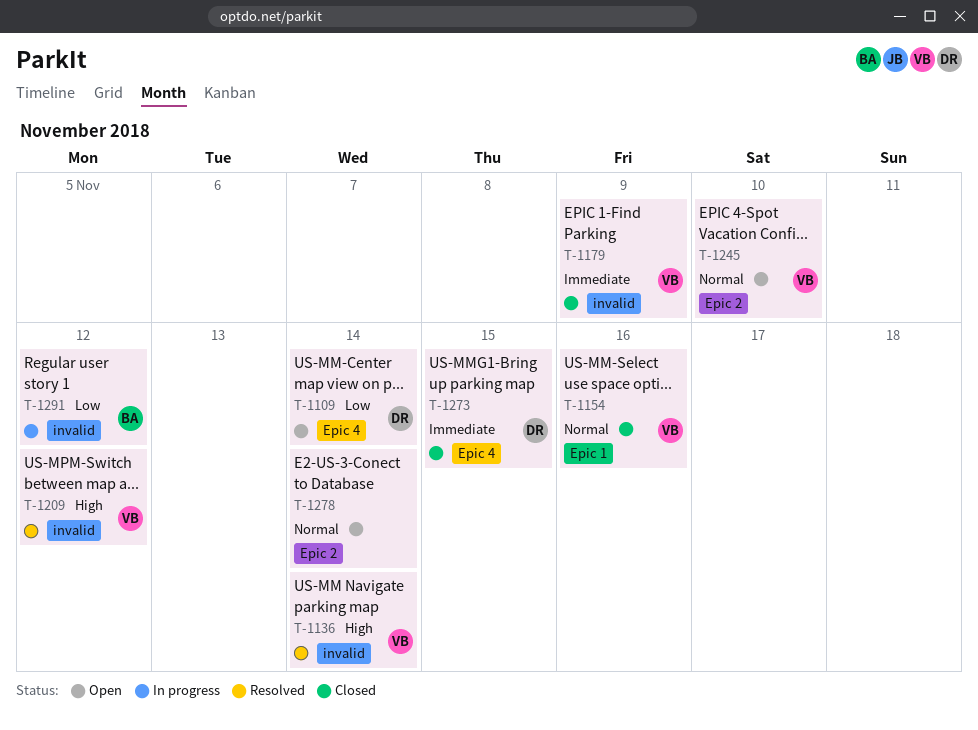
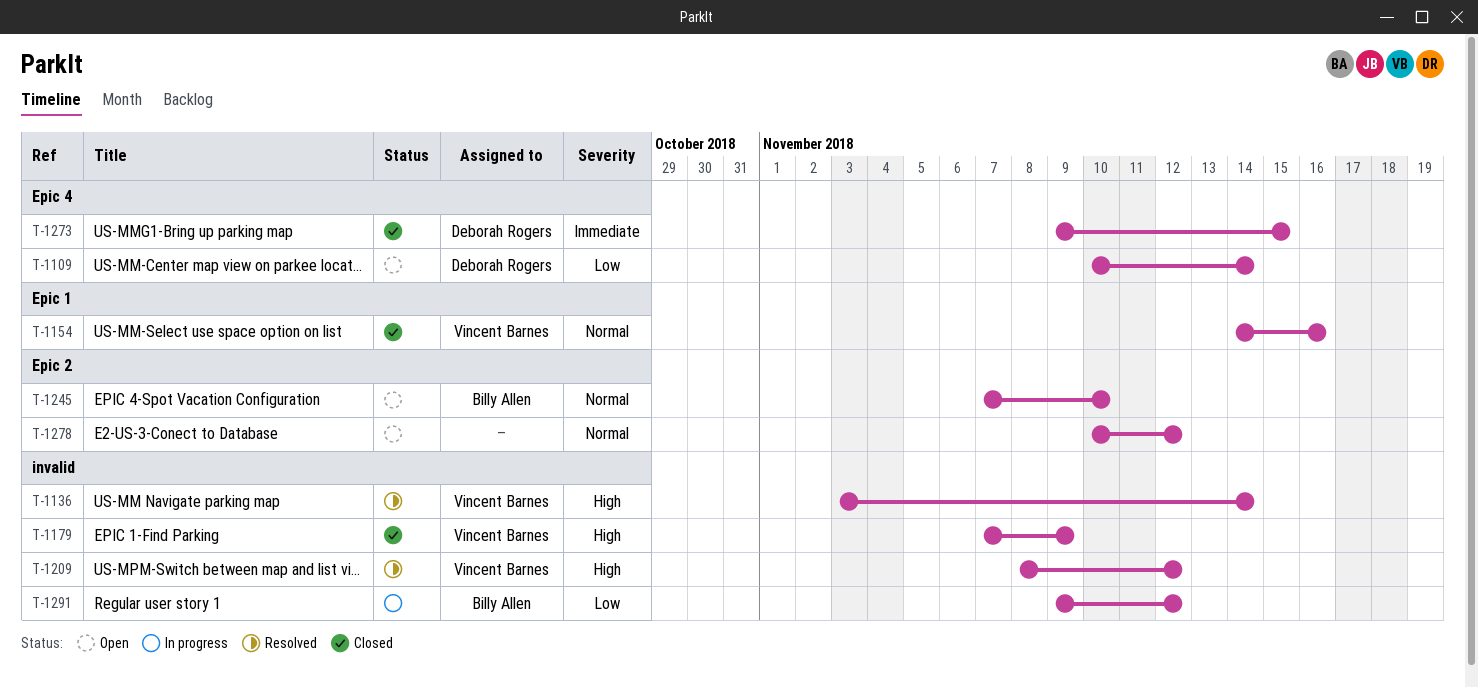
T-1179, priority: Immediate -> High
T-1245, owner: Vincent Barnes -> Billy Allen
T-1278, due: Nov 14 -> Nov 12

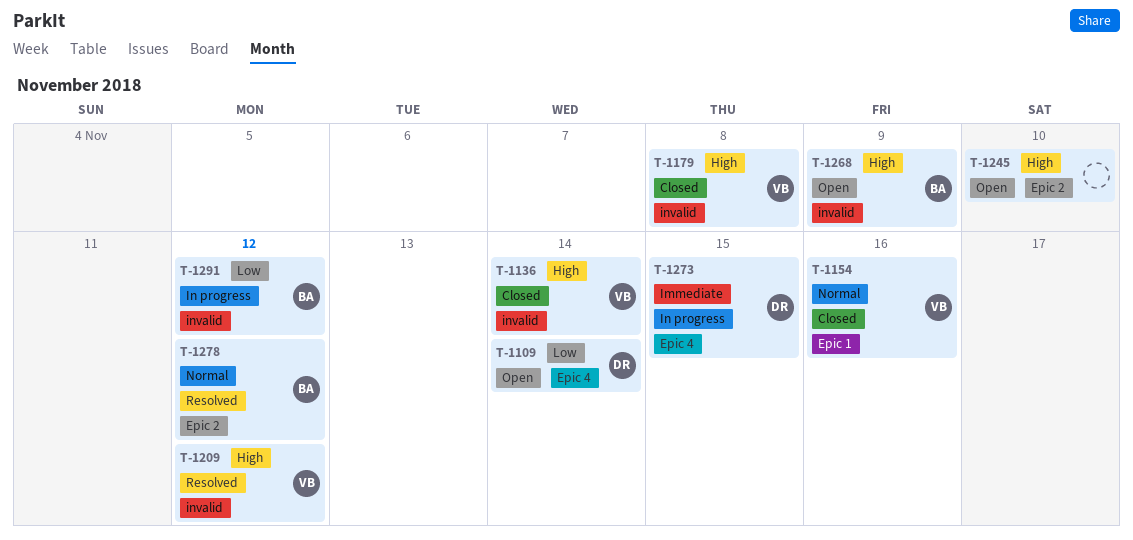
T-1136, status: Resolved -> Closed
T-1179, due: Nov 9 -> Nov 8
T-1245, owner: Billy Allen -> none
T-1245, priority: Normal -> High
T-1268: none -> present
T-1273, status: Closed -> In progress
T-1278, status: Open -> Resolved
T-1278, owner: none -> Billy Allen

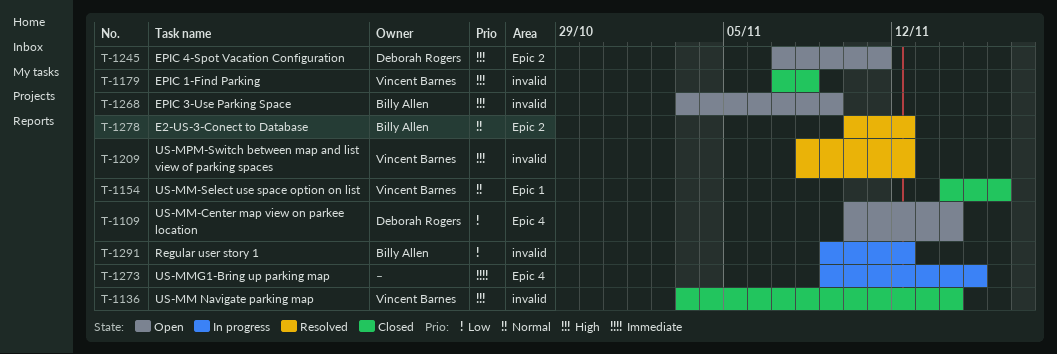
T-1245, owner: none -> Deborah Rogers
T-1245, due: Nov 10 -> Nov 11
T-1273, owner: Deborah Rogers -> none

